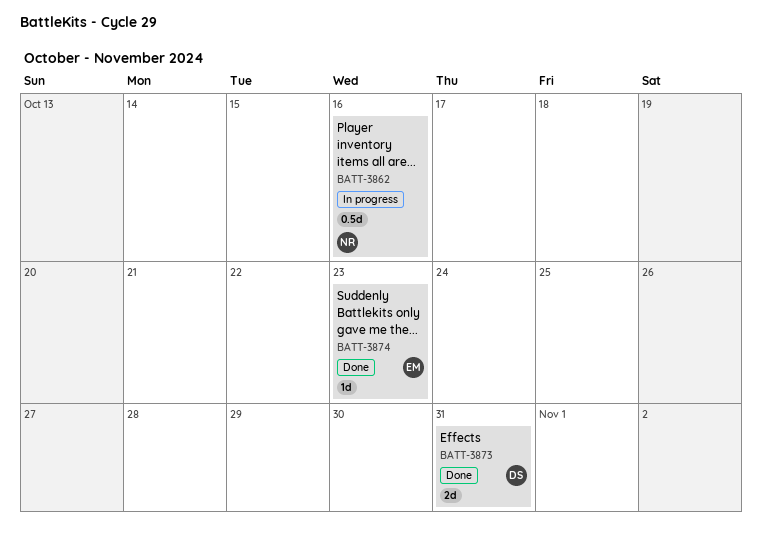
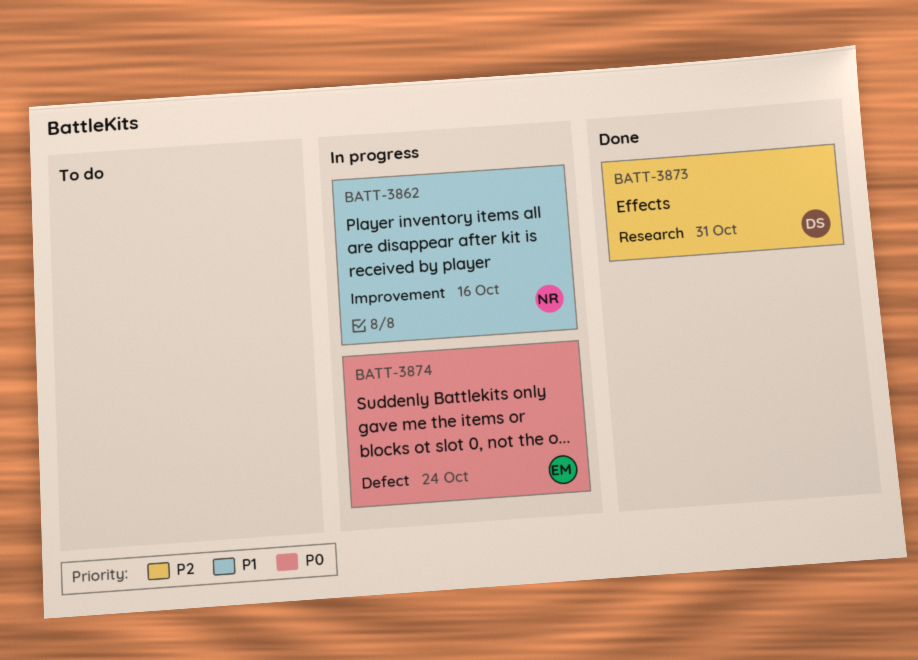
BATT-3874, status: Done -> In progress
BATT-3874, due: Oct 23 -> Oct 24

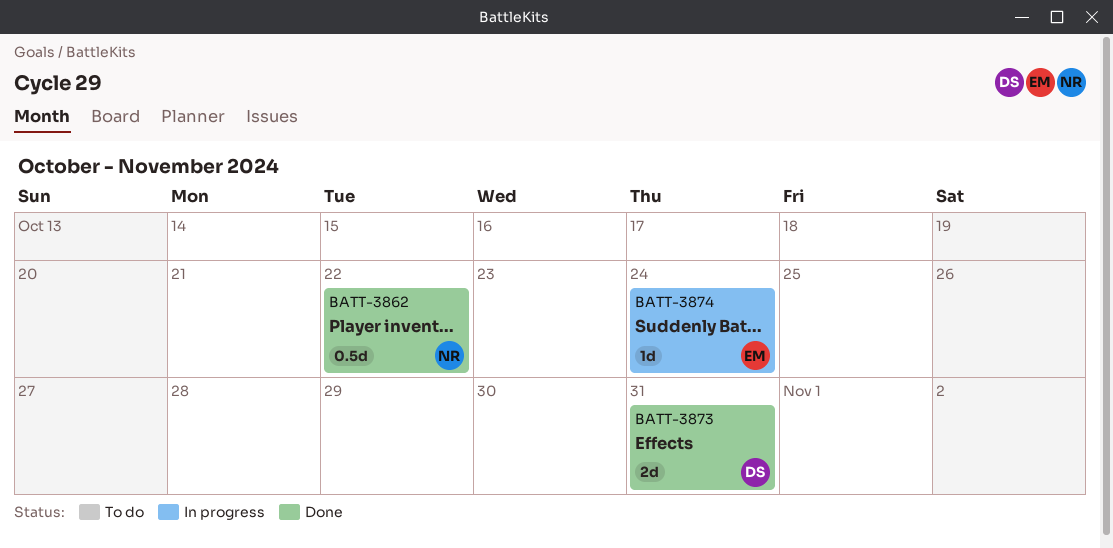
BATT-3862, status: In progress -> Done
BATT-3862, due: Oct 16 -> Oct 22

